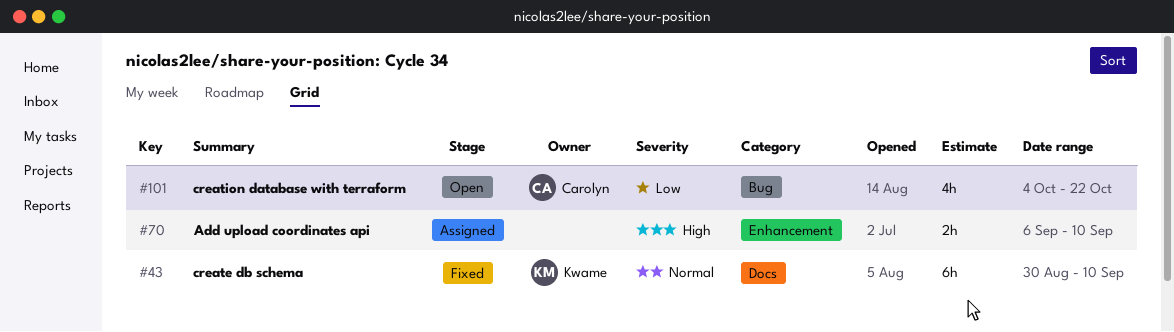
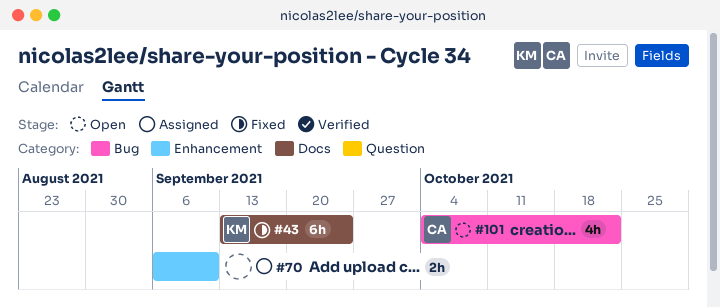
#43, start: Aug 30 -> Sep 13
#43, due: Sep 10 -> Sep 24

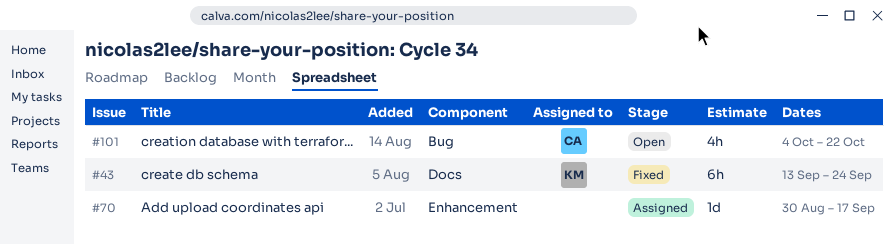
#70, estimate: 2h -> 1d
#70, start: Sep 6 -> Aug 30
#70, due: Sep 10 -> Sep 17

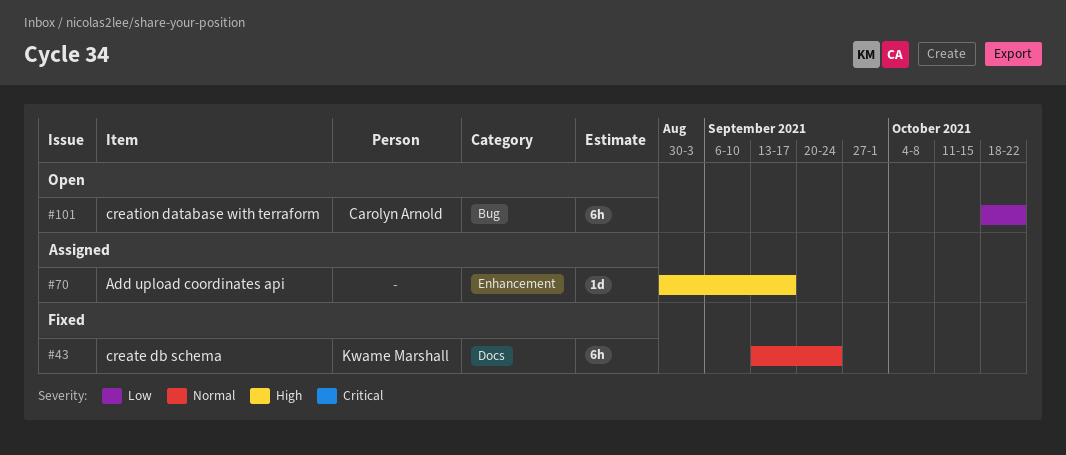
#101, estimate: 4h -> 6h
#101, start: Oct 4 -> Oct 18

